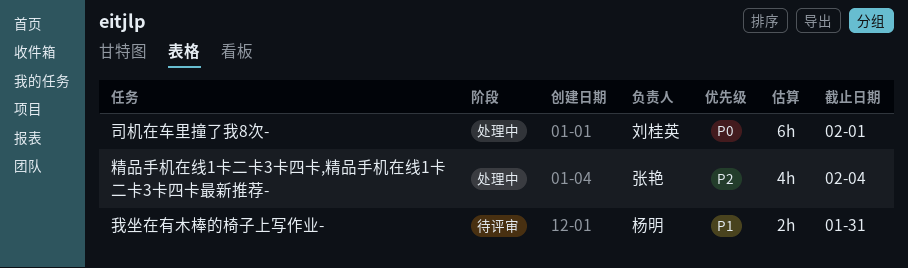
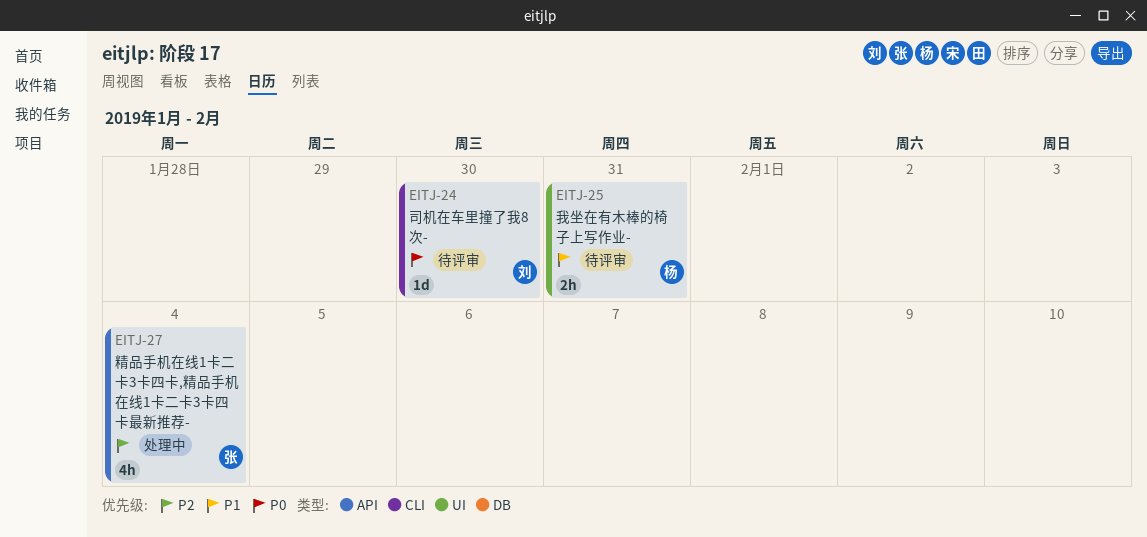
司机在车里撞了我8次-, status: 处理中 -> 待评审
司机在车里撞了我8次-, estimate: 6h -> 1d
司机在车里撞了我8次-, due: Feb 1 -> Jan 30

